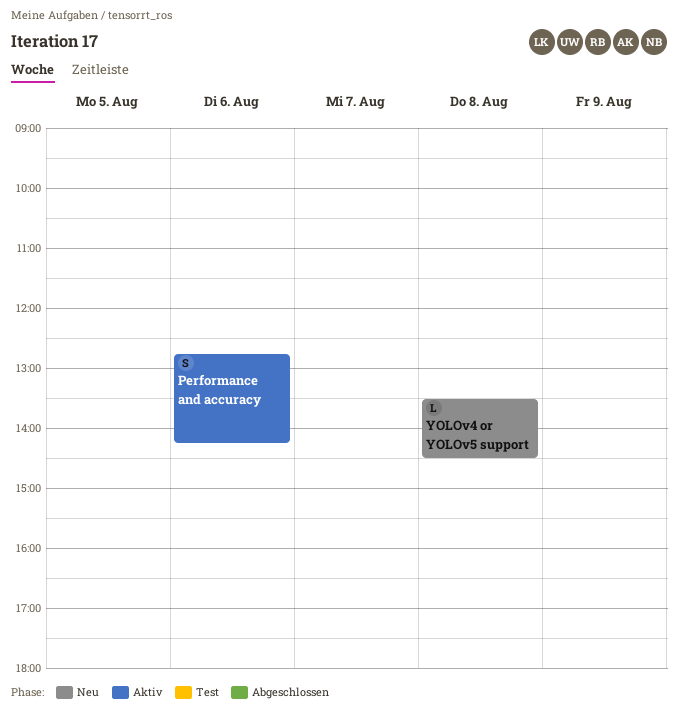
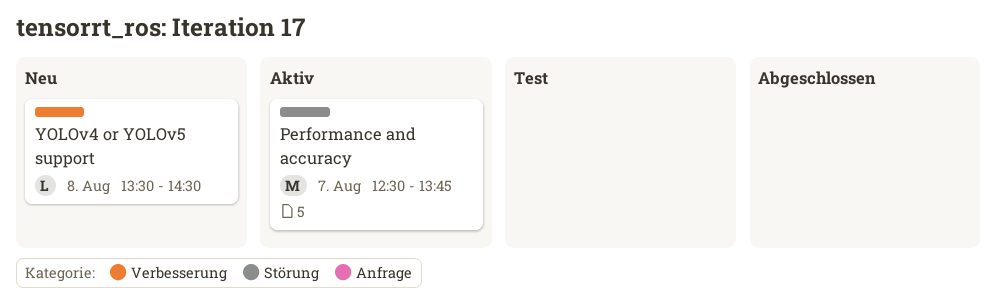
Performance and accuracy, estimate: S -> M
Performance and accuracy, day: Aug 6 -> Aug 7
Performance and accuracy, begins: 12:45 -> 12:30
Performance and accuracy, ends: 14:15 -> 13:45

